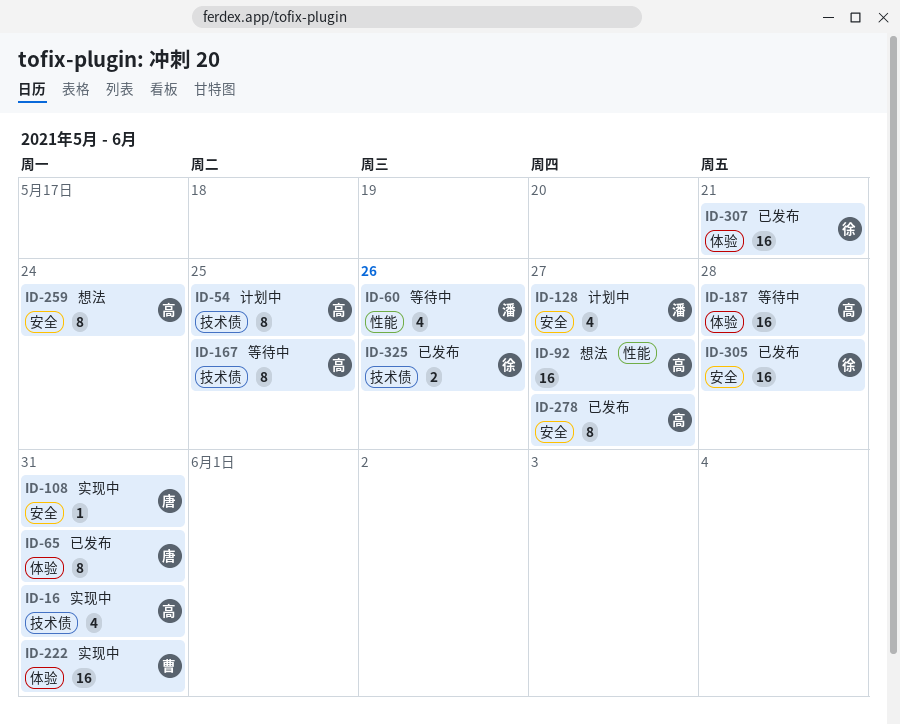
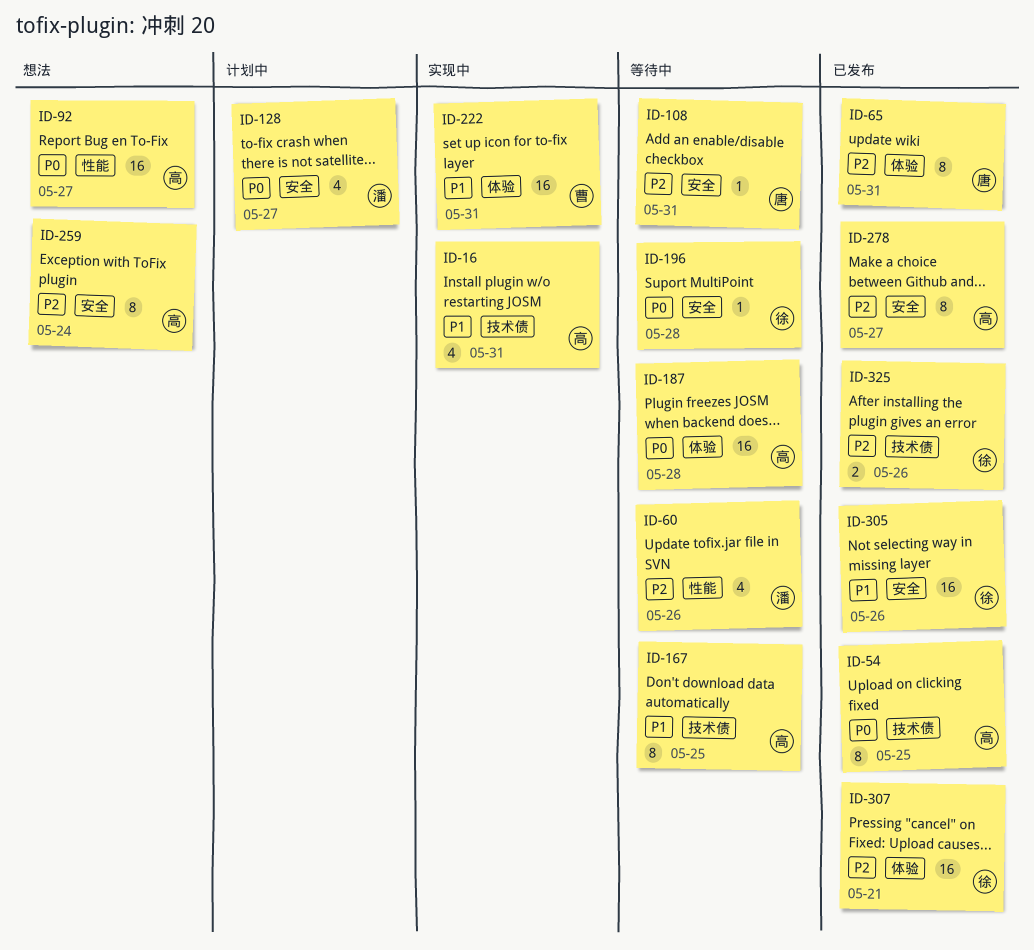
ID-54, status: 计划中 -> 已发布
ID-108, status: 实现中 -> 等待中
ID-196: none -> present
ID-305, due: May 28 -> May 26

